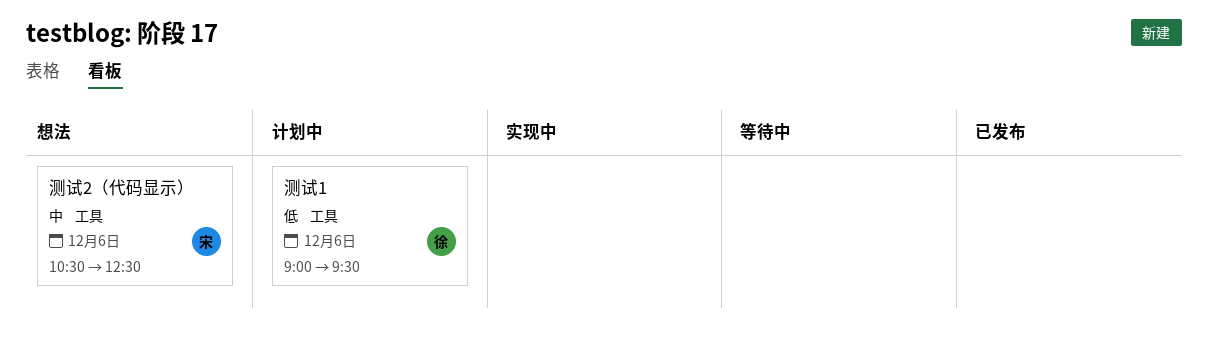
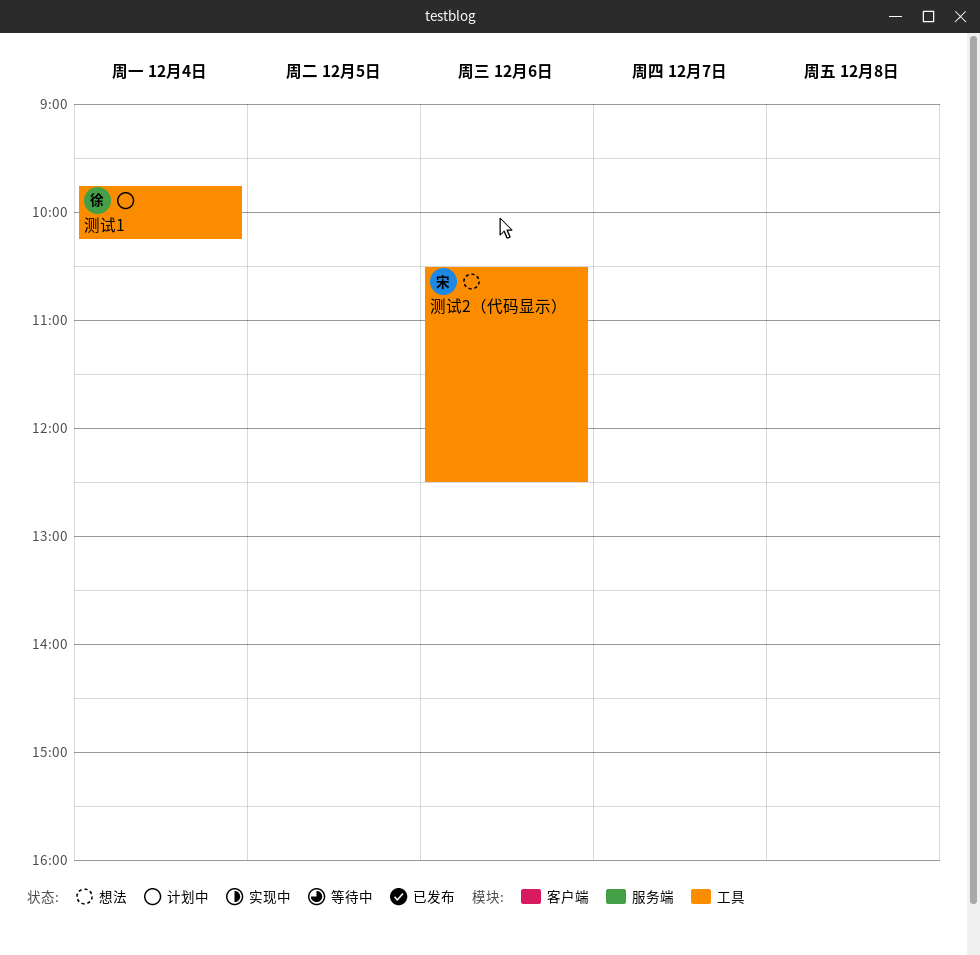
测试1, day: Dec 6 -> Dec 4
测试1, begins: 09:00 -> 09:45
测试1, ends: 09:30 -> 10:15

